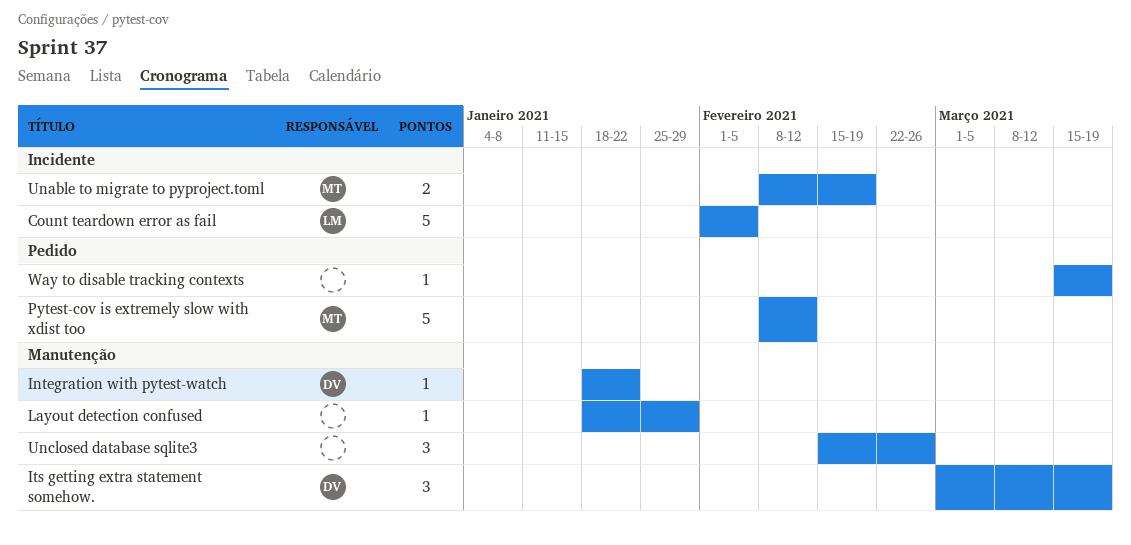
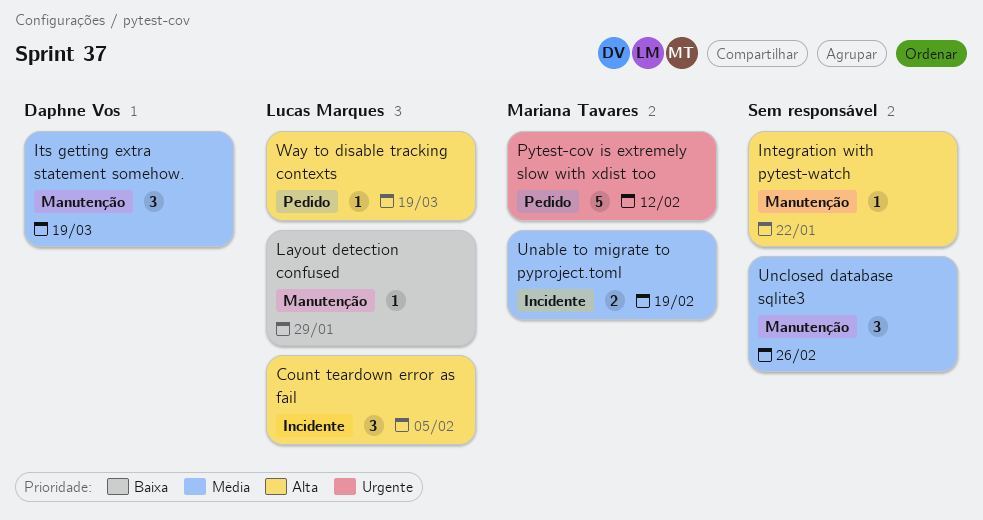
Count teardown error as fail, estimate: 5 -> 3
Integration with pytest-watch, owner: Daphne Vos -> none
Layout detection confused, owner: none -> Lucas Marques
Way to disable tracking contexts, owner: none -> Lucas Marques

